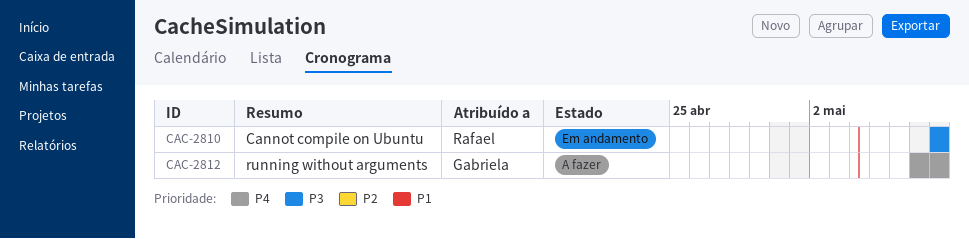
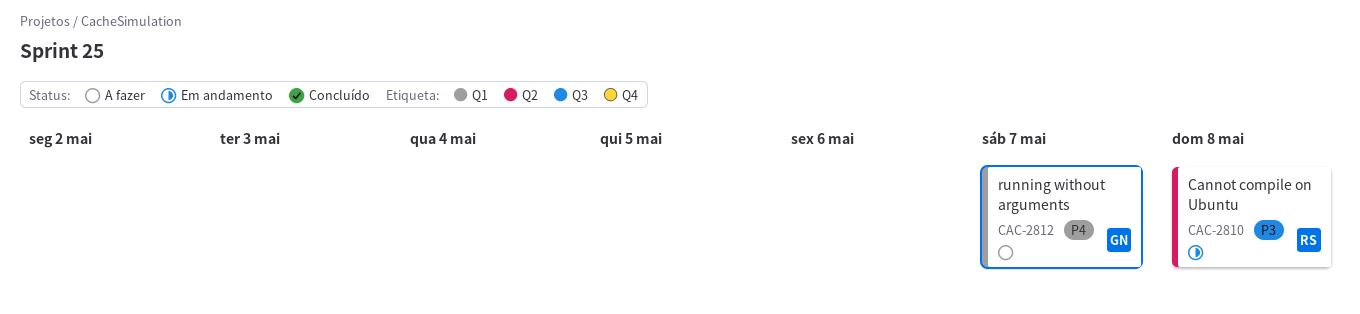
CAC-2812, due: May 8 -> May 7

